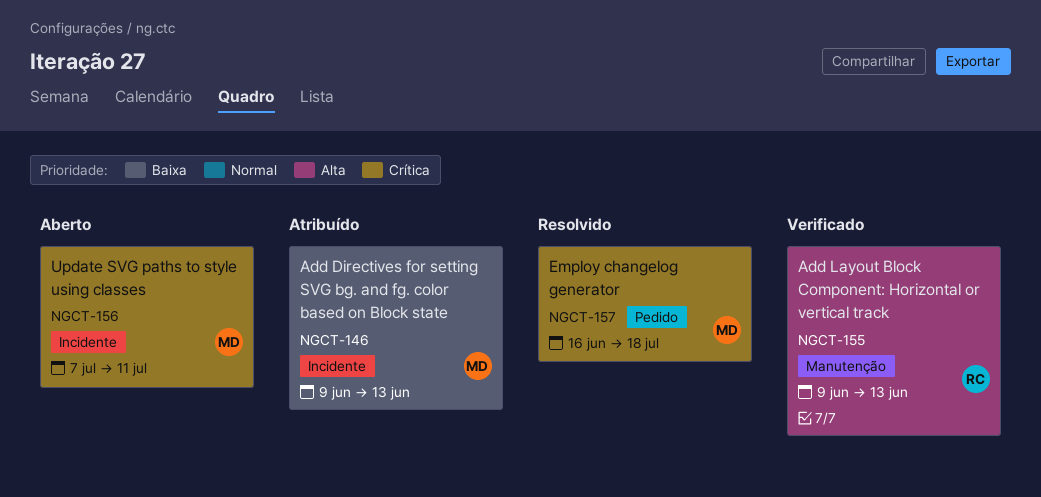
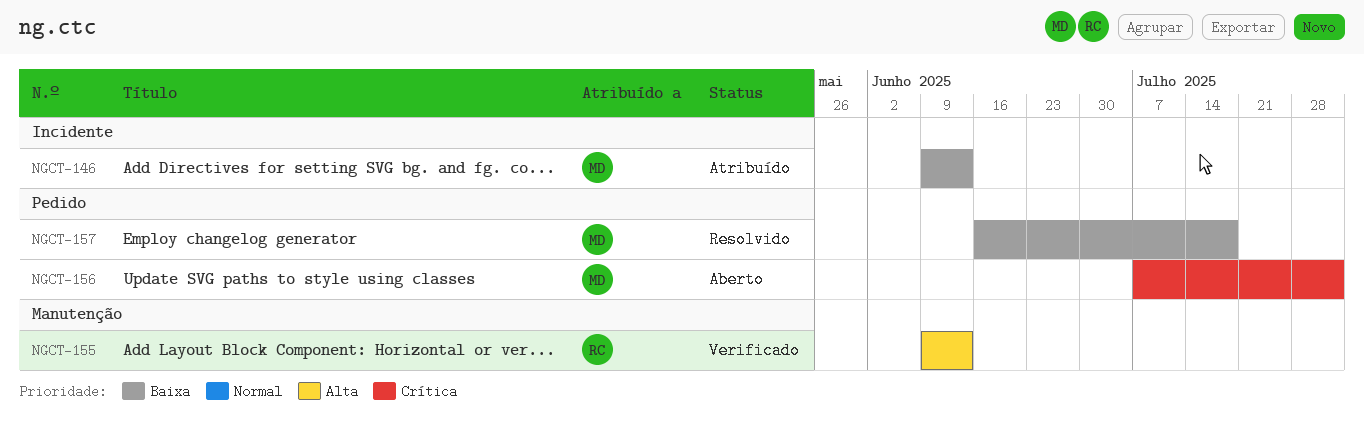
NGCT-156, label: Incidente -> Pedido
NGCT-156, due: Jul 11 -> Aug 1
NGCT-157, priority: Crítica -> Baixa

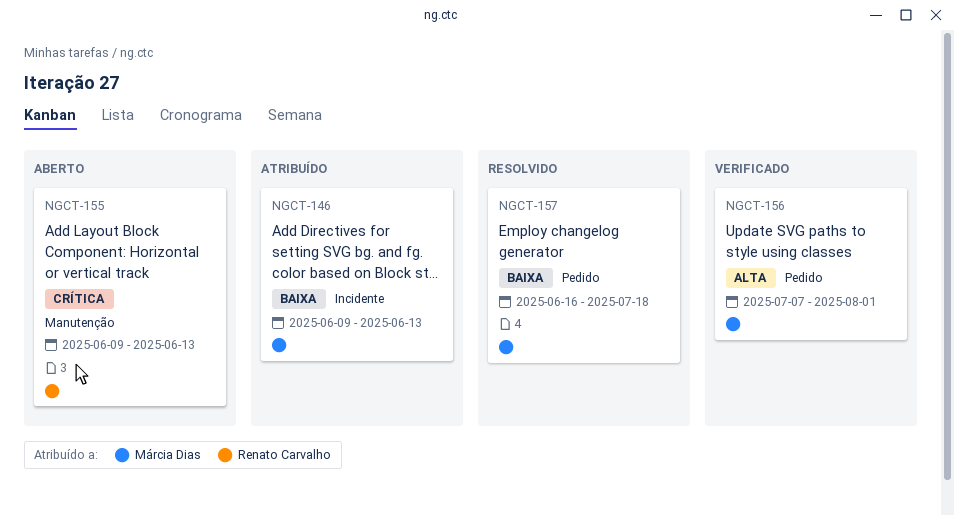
NGCT-155, status: Verificado -> Aberto
NGCT-155, priority: Alta -> Crítica
NGCT-156, status: Aberto -> Verificado
NGCT-156, priority: Crítica -> Alta

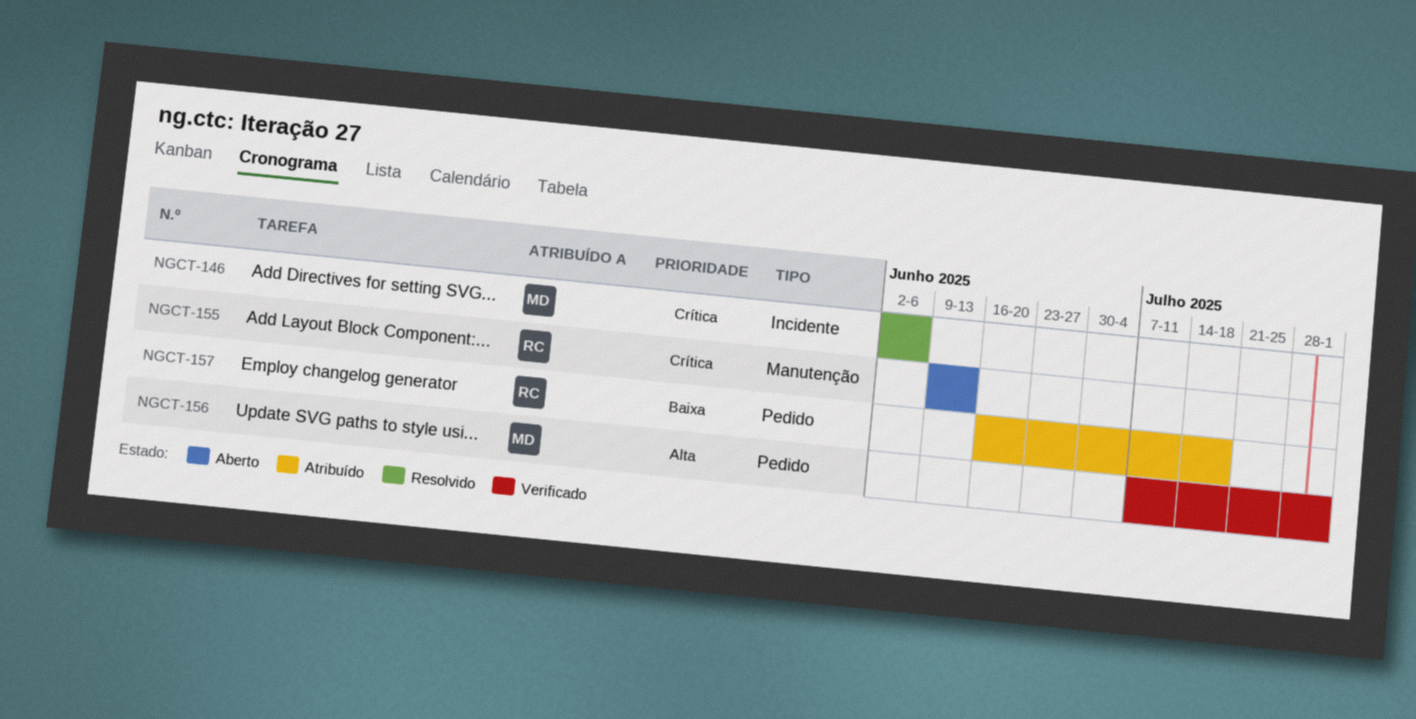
NGCT-146, status: Atribuído -> Resolvido
NGCT-146, priority: Baixa -> Crítica
NGCT-146, start: Jun 9 -> Jun 2
NGCT-146, due: Jun 13 -> Jun 6
NGCT-157, status: Resolvido -> Atribuído
NGCT-157, owner: Márcia Dias -> Renato Carvalho

